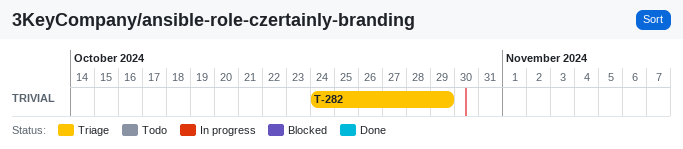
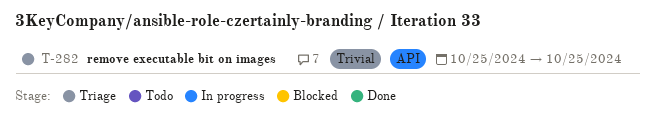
T-282, start: Oct 24 -> Oct 25
T-282, due: Oct 29 -> Oct 25

